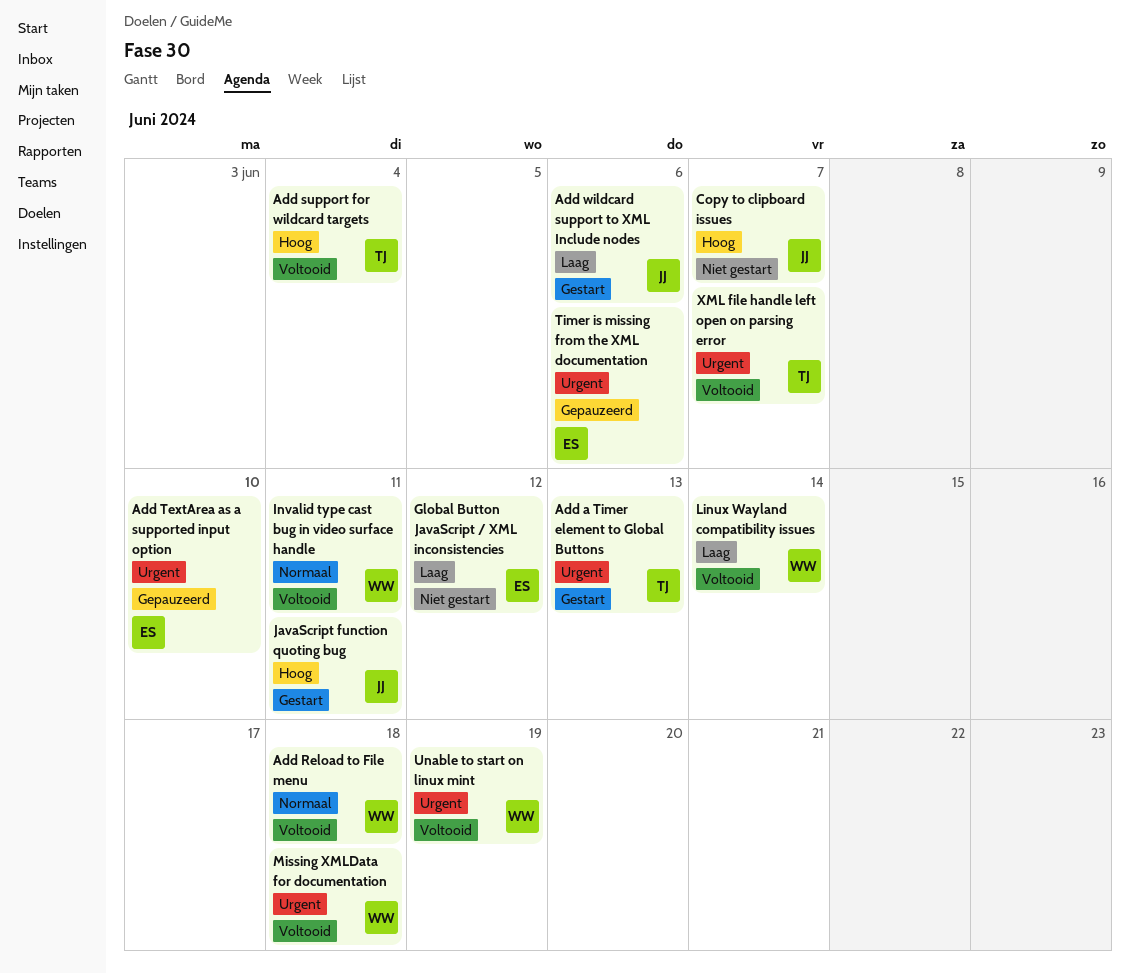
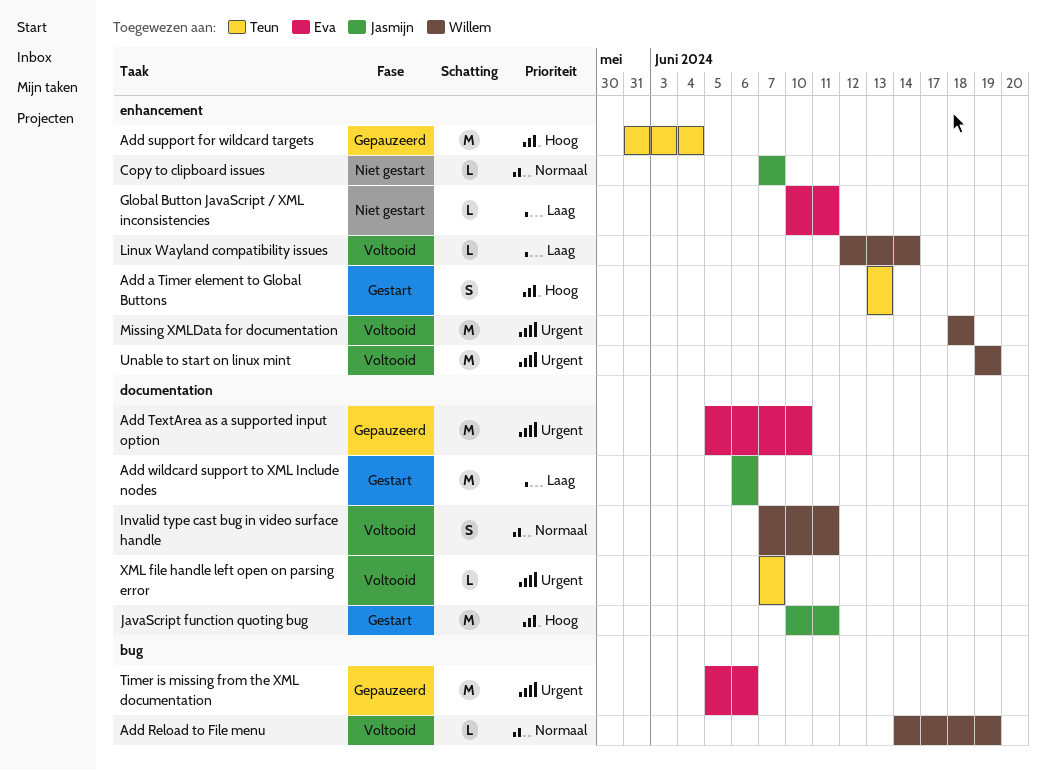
Add a Timer element to Global Buttons, priority: Urgent -> Hoog
Add Reload to File menu, due: Jun 18 -> Jun 19
Add support for wildcard targets, status: Voltooid -> Gepauzeerd
Copy to clipboard issues, priority: Hoog -> Normaal
Global Button JavaScript / XML inconsistencies, due: Jun 12 -> Jun 11

